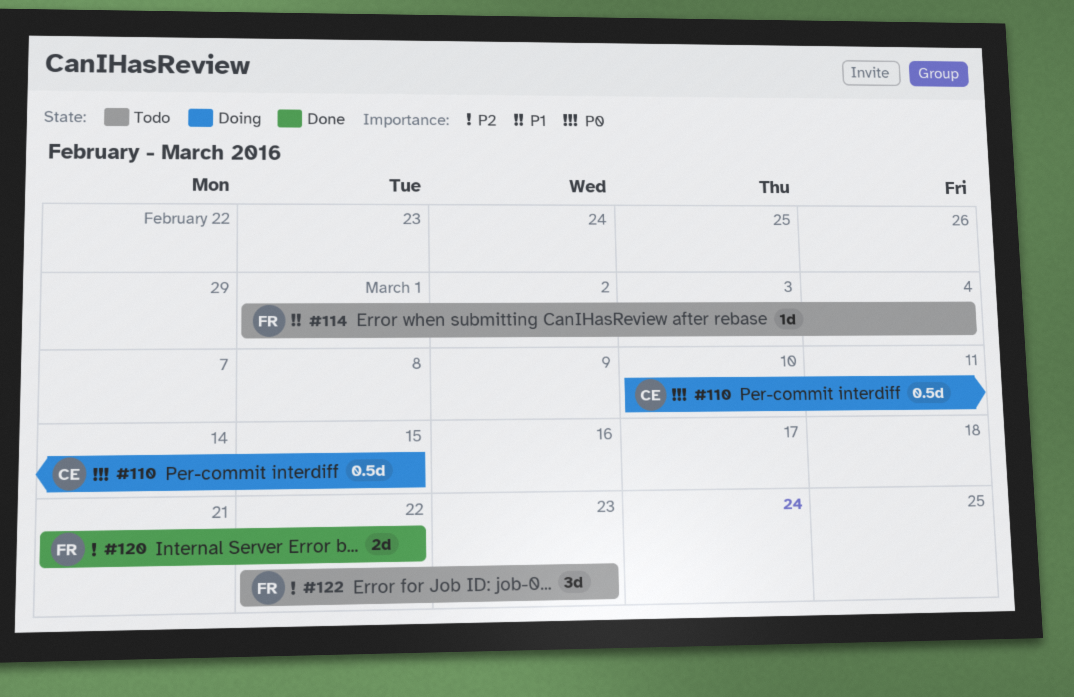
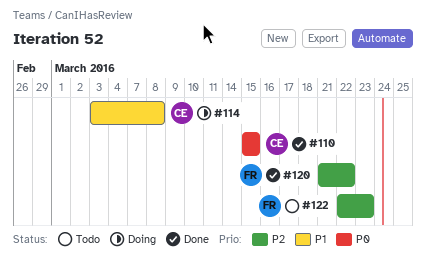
#110, status: Doing -> Done
#110, start: Mar 10 -> Mar 15
#114, status: Todo -> Doing
#114, owner: FR -> CE
#114, start: Mar 1 -> Mar 3
#114, due: Mar 4 -> Mar 8

